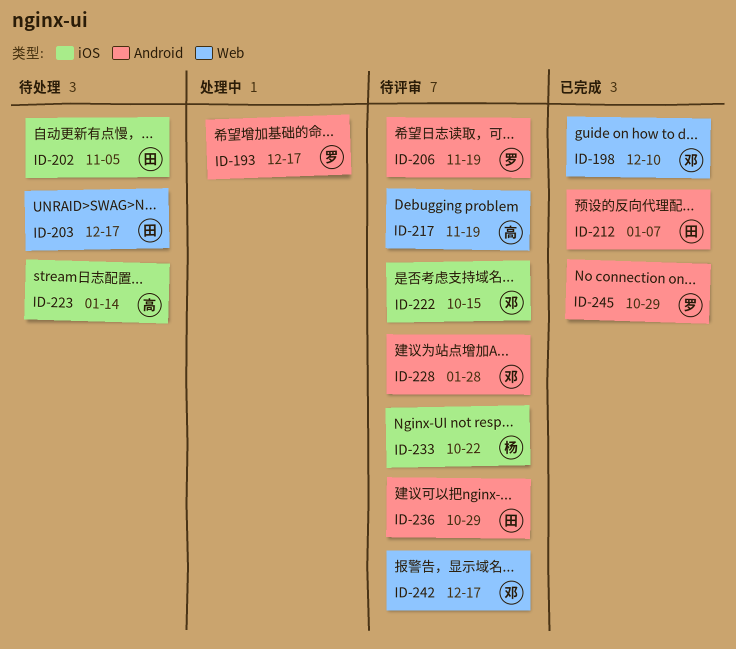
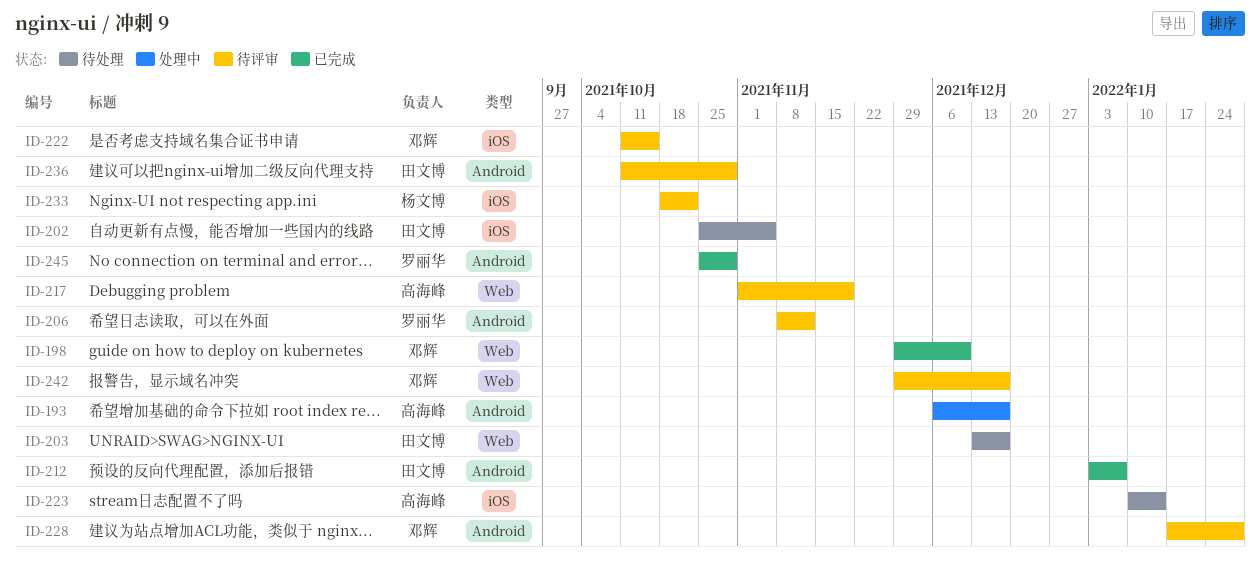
ID-193, owner: 罗丽华 -> 高海峰
ID-206, due: Nov 19 -> Nov 12

